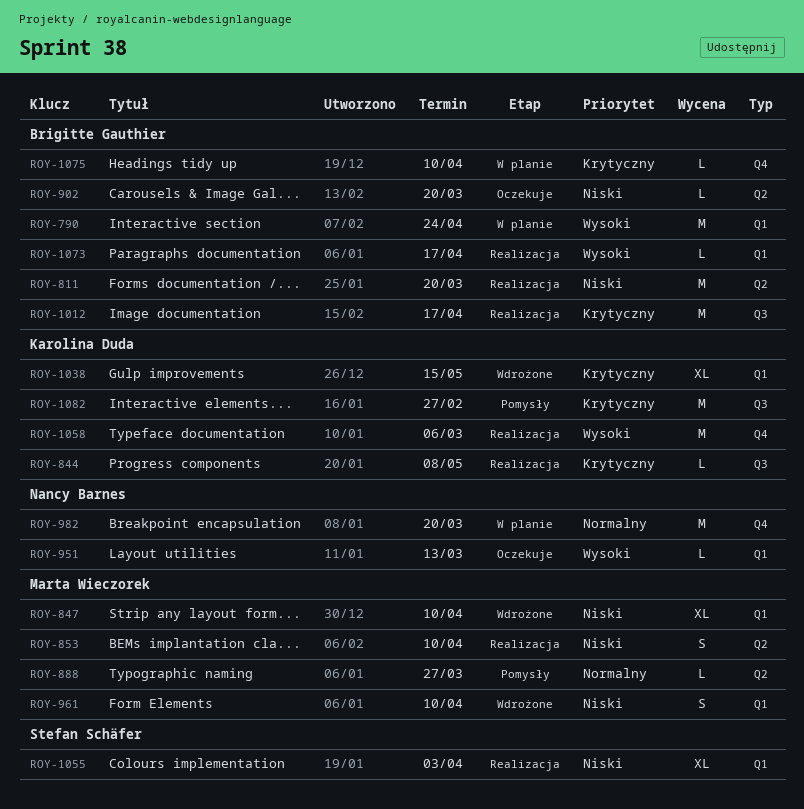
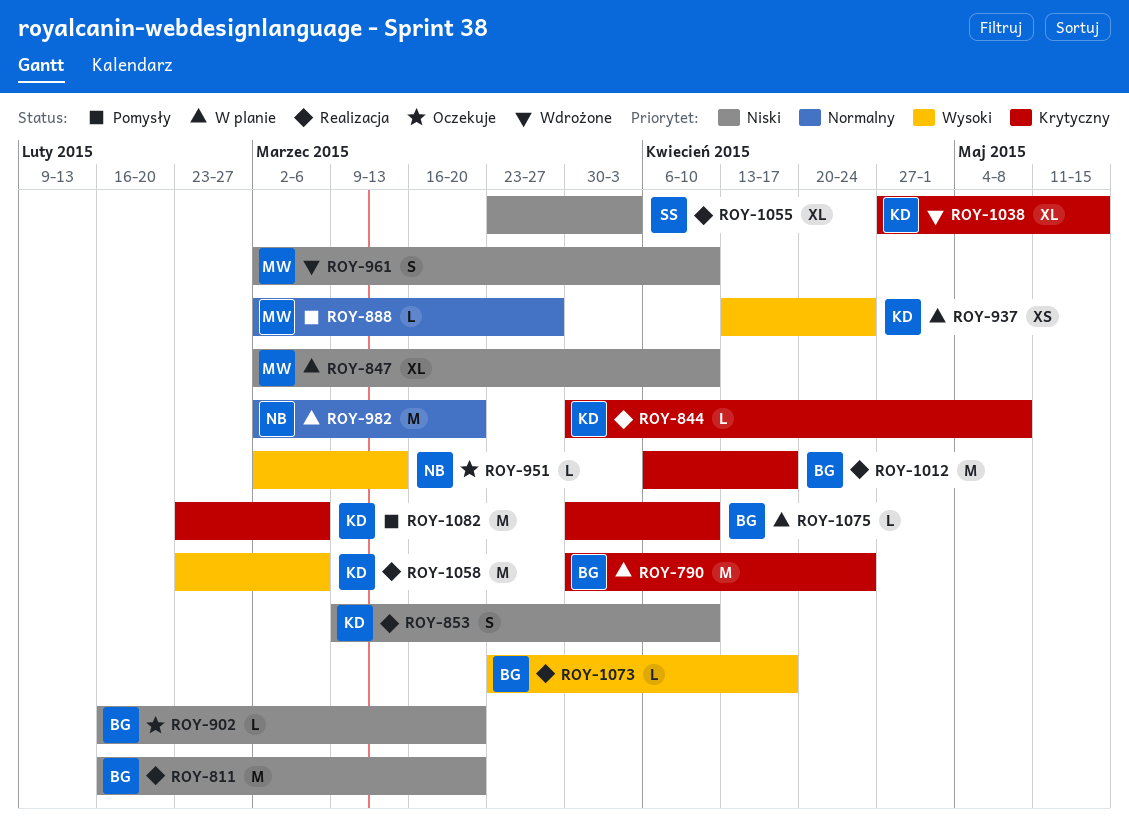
ROY-790, priority: Wysoki -> Krytyczny
ROY-847, status: Wdrożone -> W planie
ROY-853, owner: Marta Wieczorek -> Karolina Duda
ROY-937: none -> present
ROY-1082, due: Feb 27 -> Mar 6

